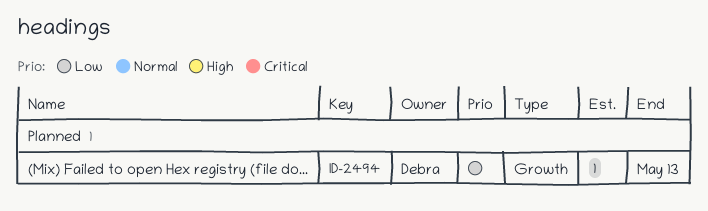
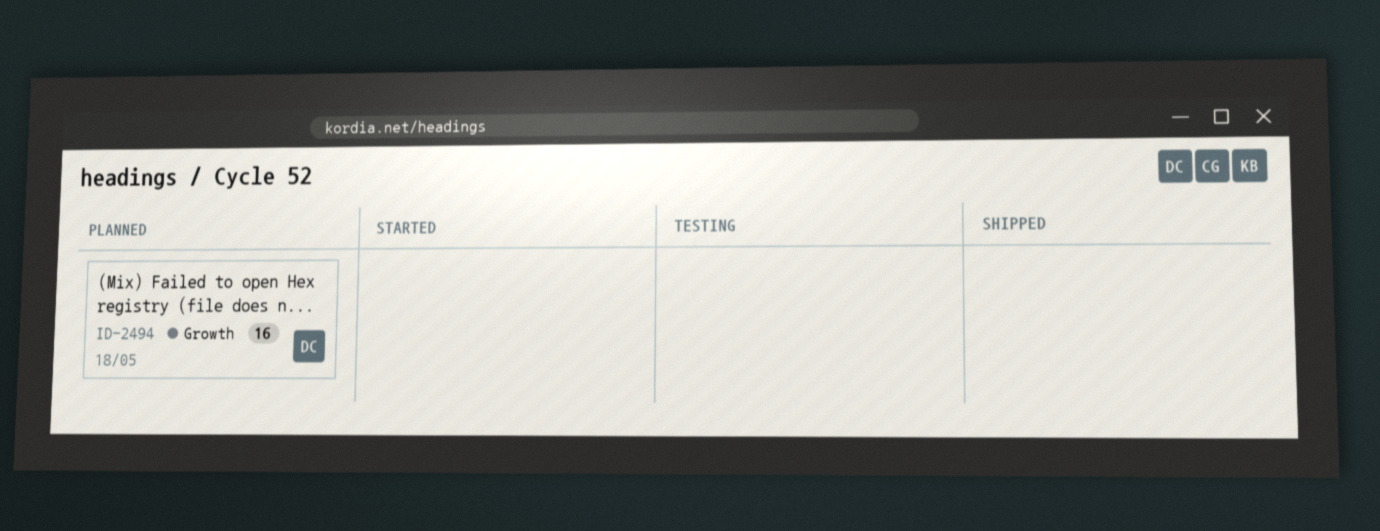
ID-2494, estimate: 1 -> 16
ID-2494, due: May 13 -> May 18

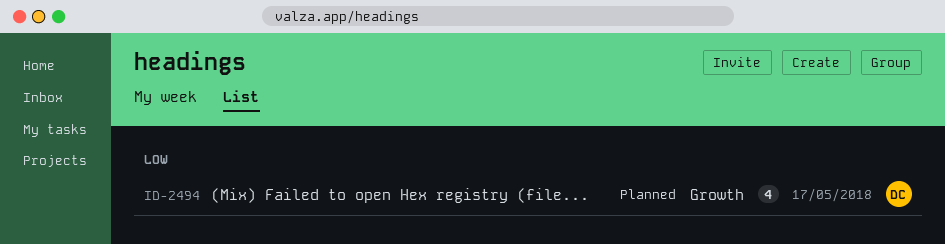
ID-2494, estimate: 16 -> 4
ID-2494, due: May 18 -> May 17

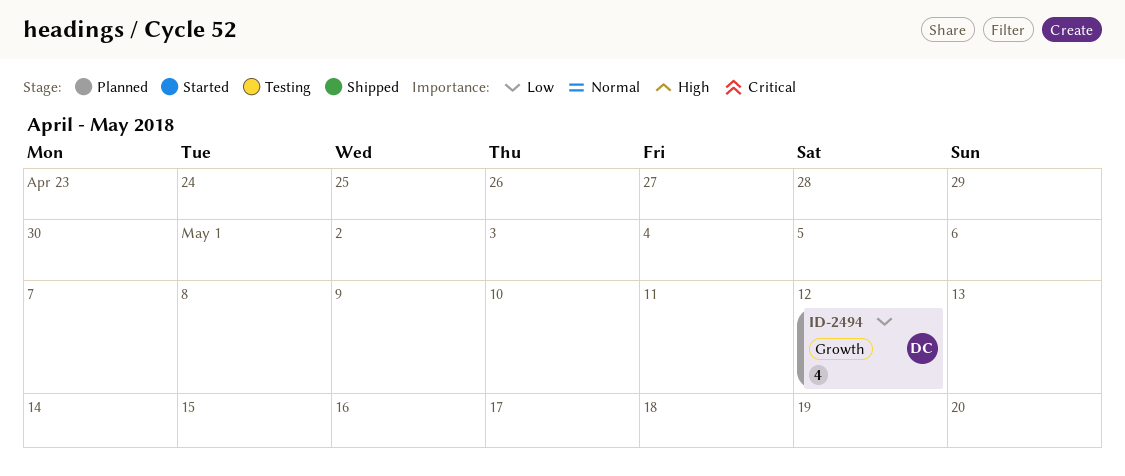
ID-2494, due: May 17 -> May 12

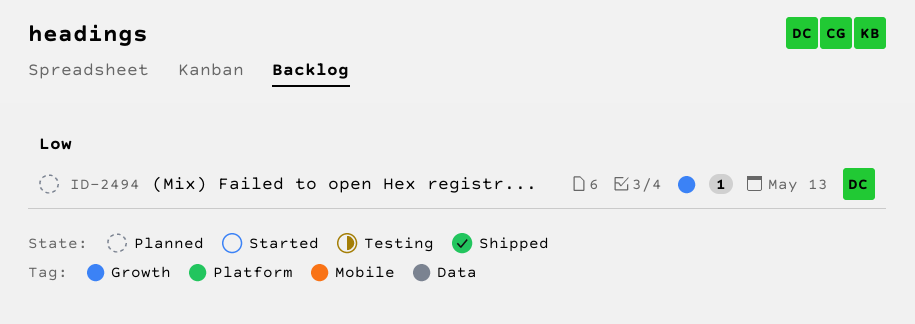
ID-2494, estimate: 4 -> 1
ID-2494, due: May 12 -> May 13

